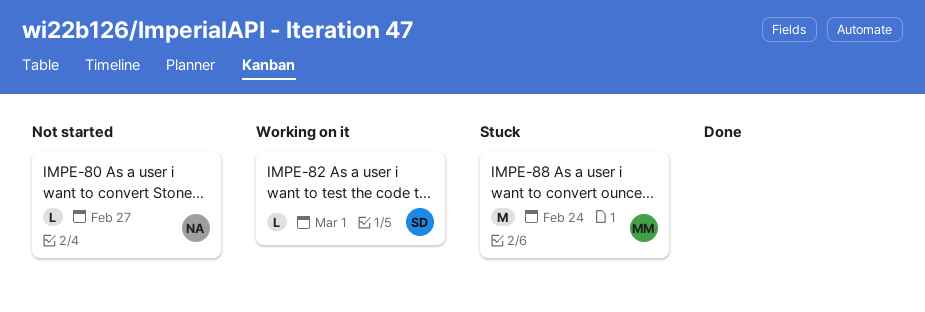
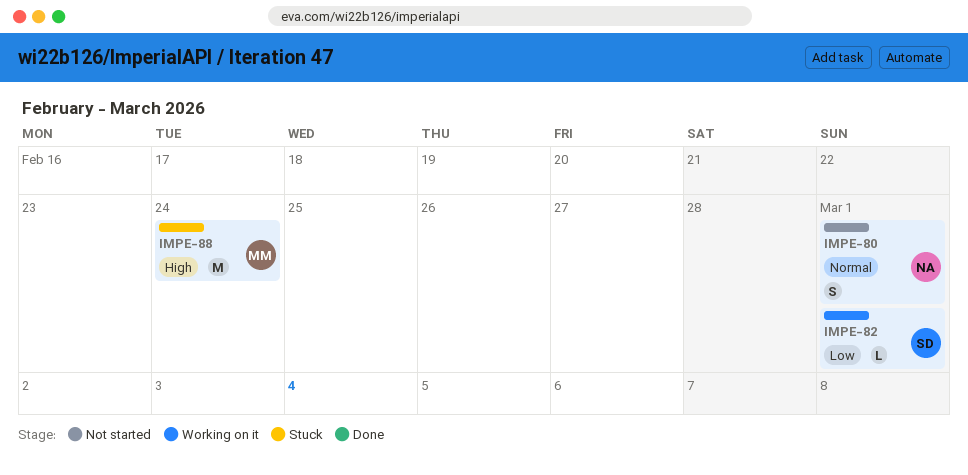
IMPE-80, estimate: L -> S
IMPE-80, due: Feb 27 -> Mar 1

